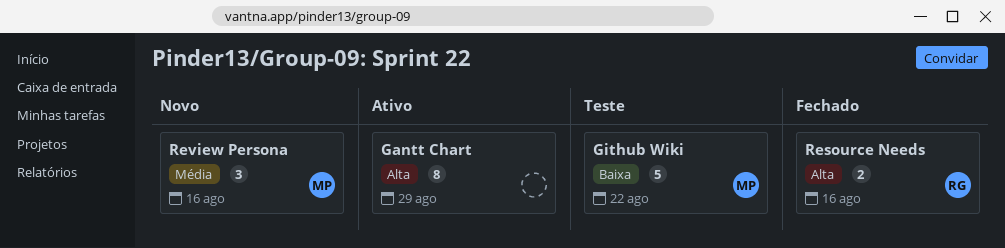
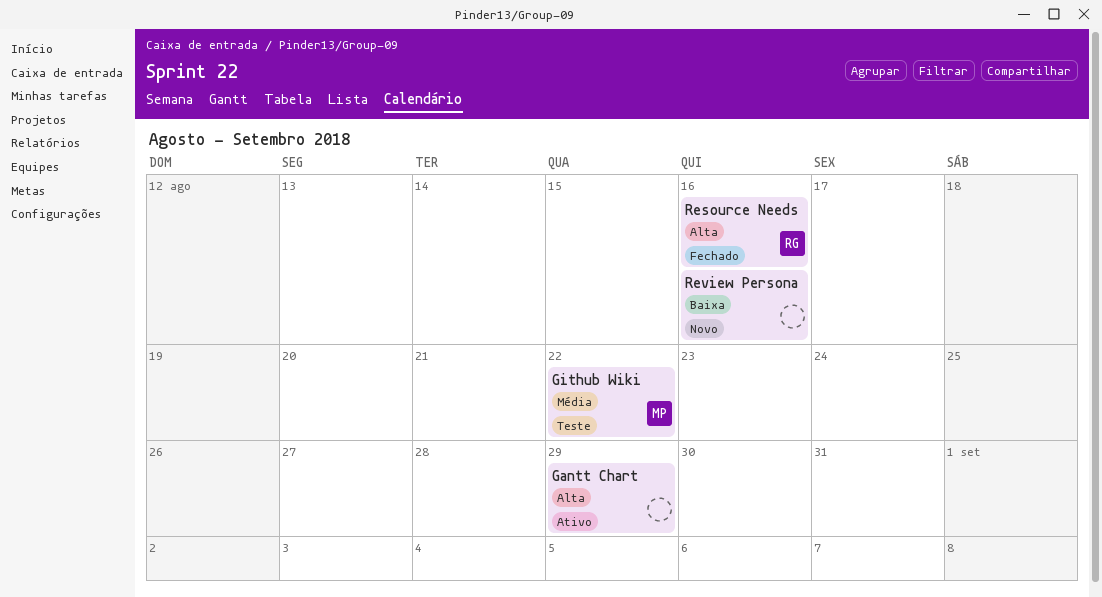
Github Wiki, priority: Baixa -> Média
Review Persona, owner: MP -> none
Review Persona, priority: Média -> Baixa

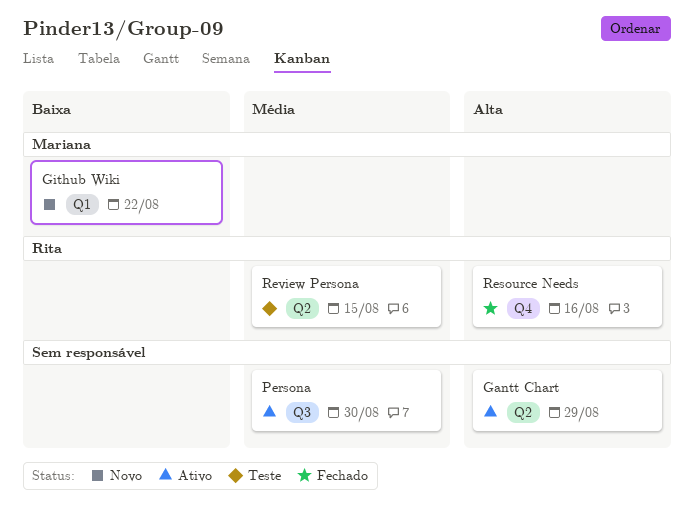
Github Wiki, status: Teste -> Novo
Github Wiki, priority: Média -> Baixa
Persona: none -> present
Review Persona, status: Novo -> Teste
Review Persona, owner: none -> Rita
Review Persona, priority: Baixa -> Média
Review Persona, due: Aug 16 -> Aug 15

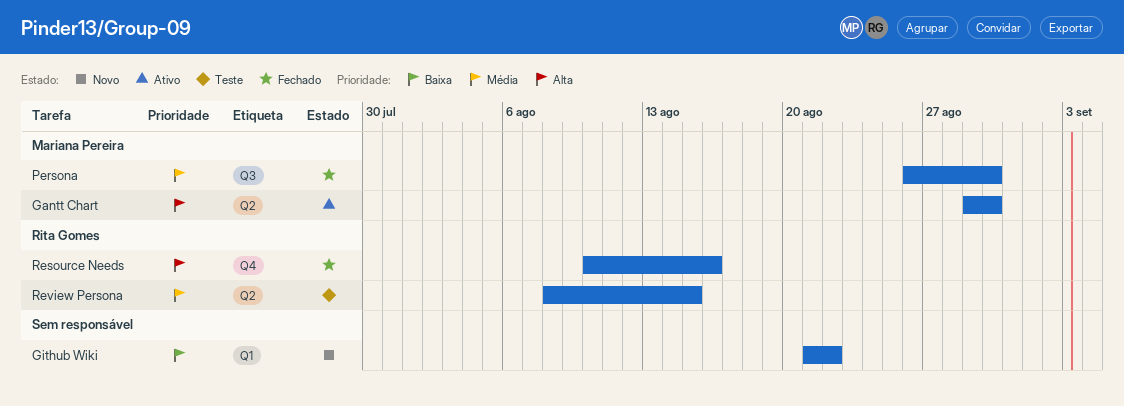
Gantt Chart, owner: none -> Mariana Pereira
Gantt Chart, due: Aug 29 -> Aug 30
Github Wiki, owner: Mariana Pereira -> none
Persona, status: Ativo -> Fechado
Persona, owner: none -> Mariana Pereira

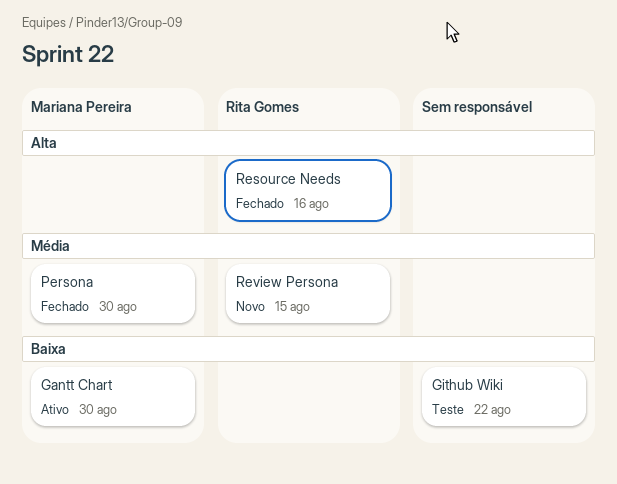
Gantt Chart, priority: Alta -> Baixa
Github Wiki, status: Novo -> Teste
Review Persona, status: Teste -> Novo

